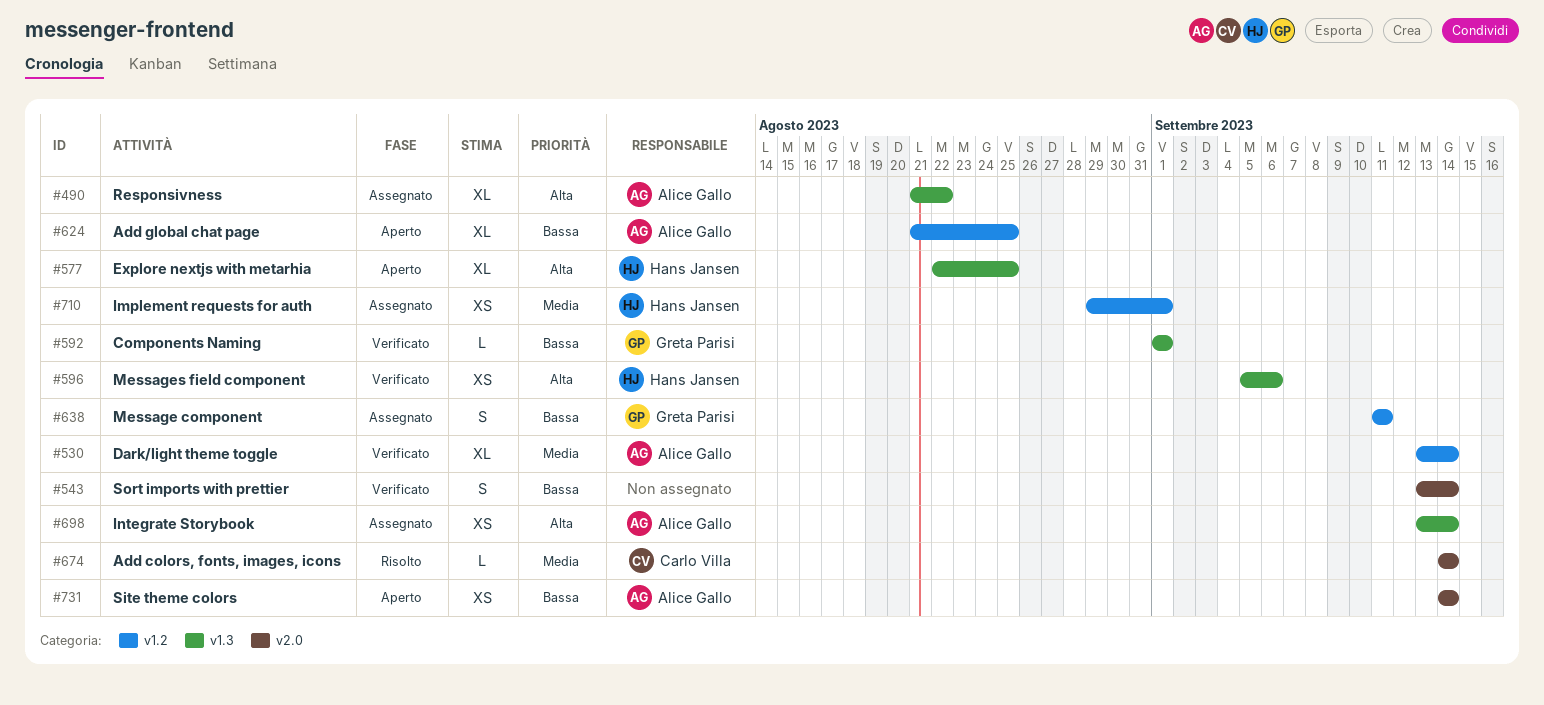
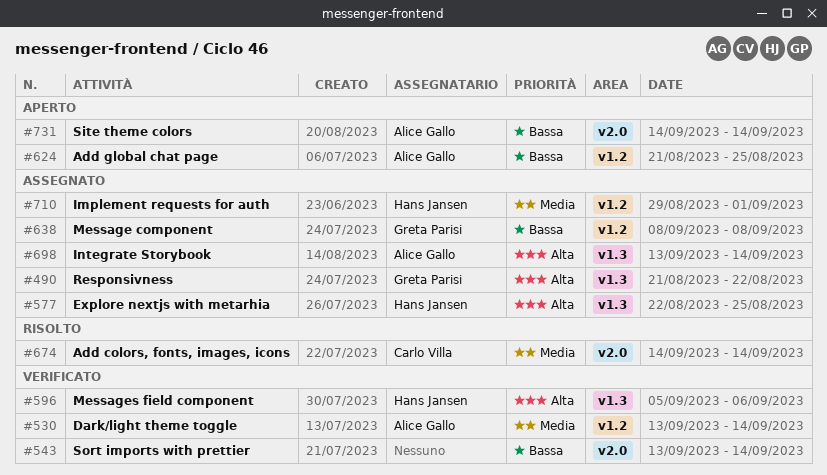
#490, owner: Alice Gallo -> Greta Parisi
#577, status: Aperto -> Assegnato
#592: present -> none
#638, start: Sep 11 -> Sep 8
#638, due: Sep 11 -> Sep 8

